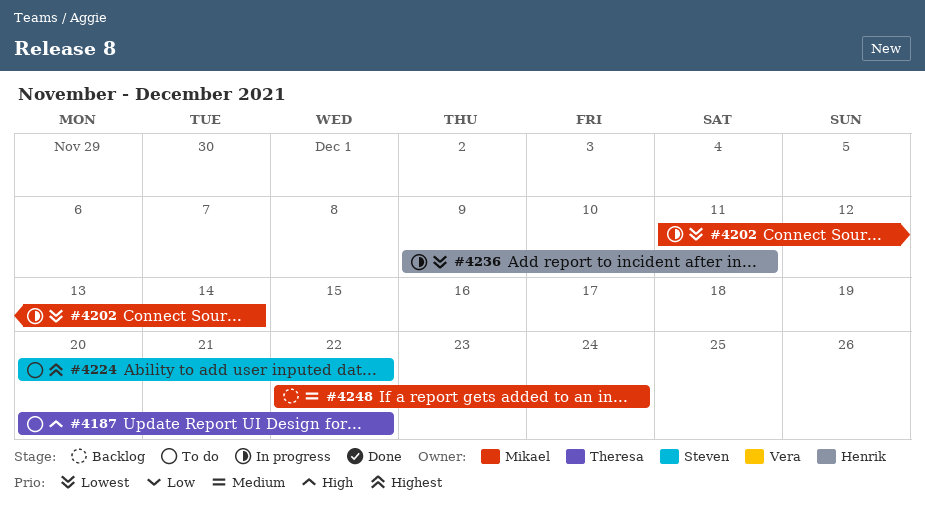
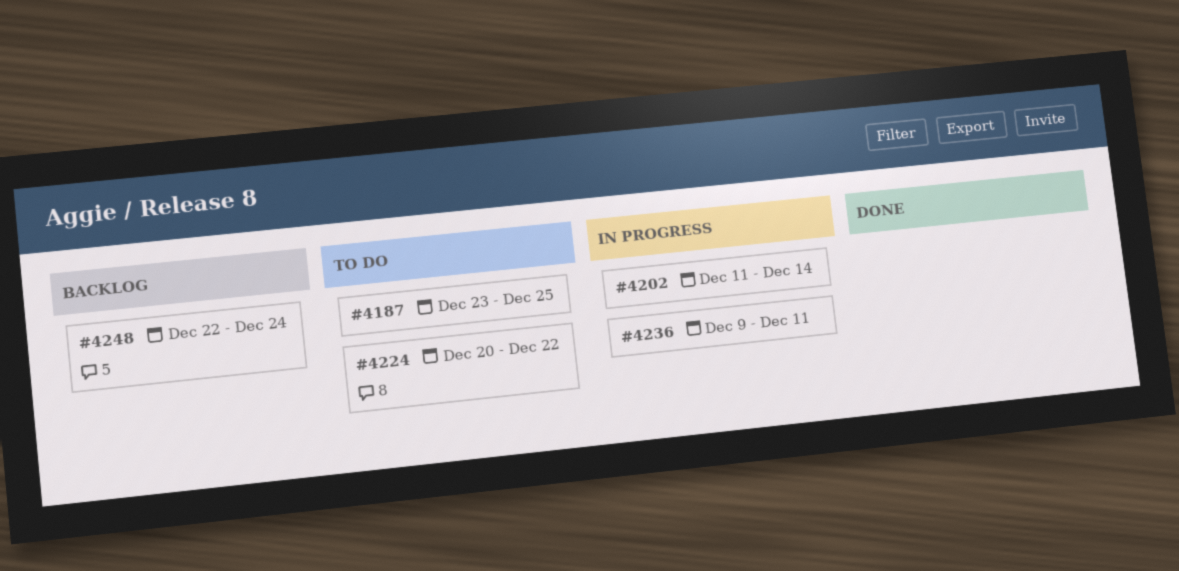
#4187, start: Dec 20 -> Dec 23
#4187, due: Dec 22 -> Dec 25

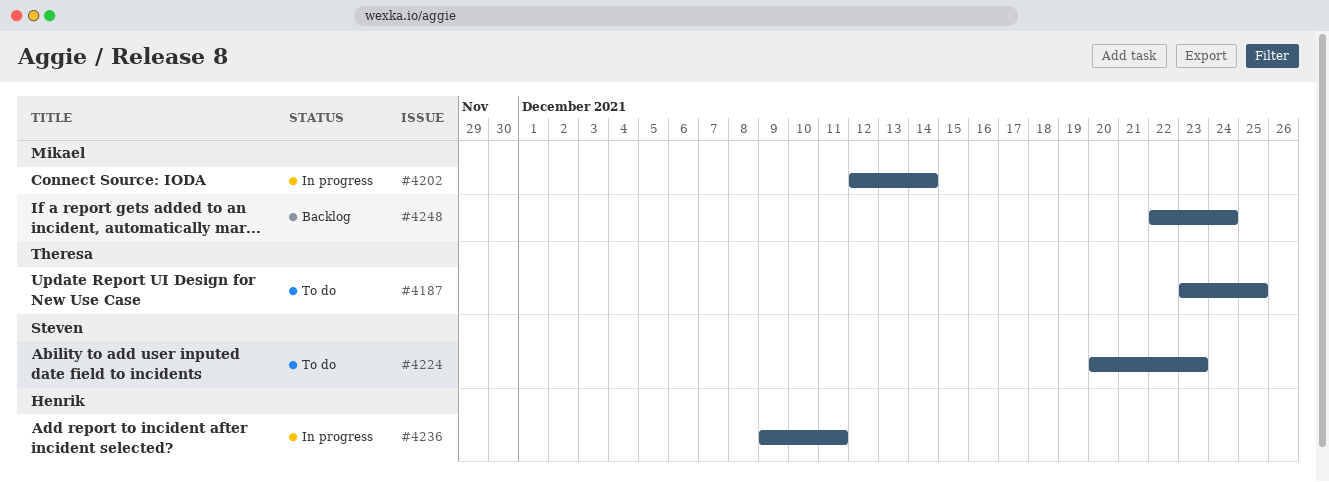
#4202, start: Dec 11 -> Dec 12
#4224, due: Dec 22 -> Dec 23

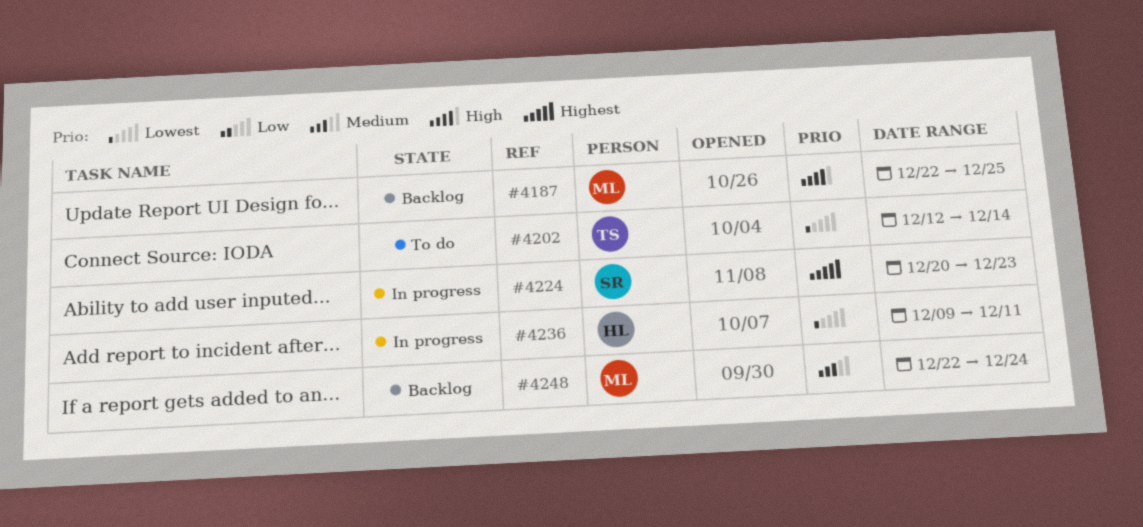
#4187, status: To do -> Backlog
#4187, owner: Theresa -> Mikael
#4187, start: Dec 23 -> Dec 22
#4202, status: In progress -> To do
#4202, owner: Mikael -> Theresa
#4224, status: To do -> In progress

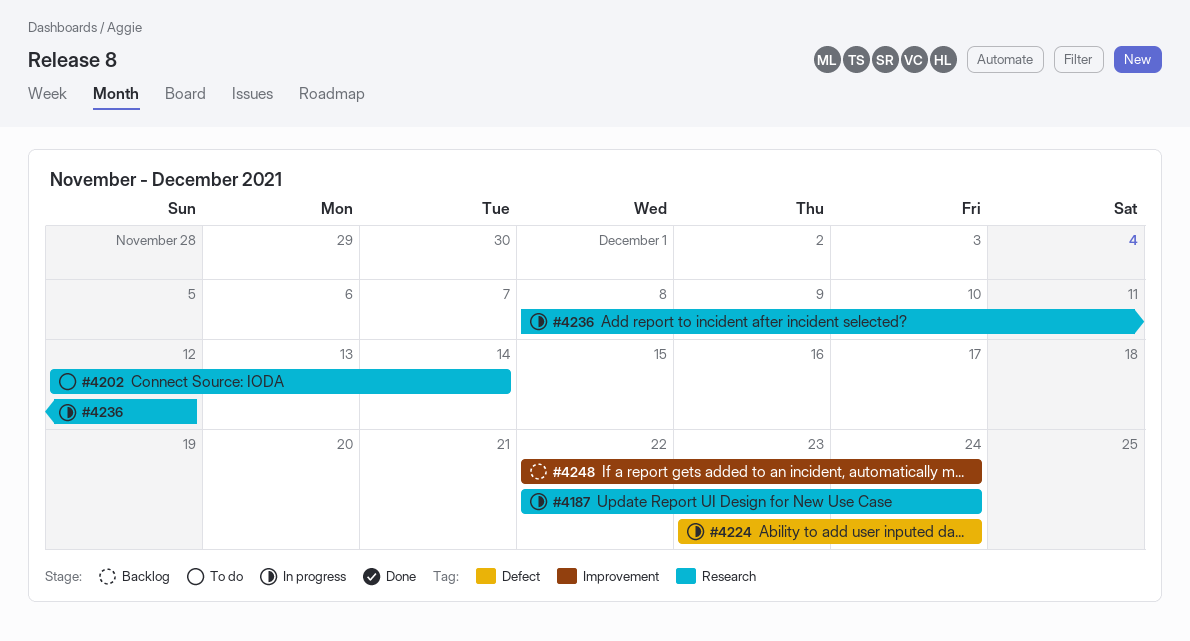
#4187, status: Backlog -> In progress
#4187, due: Dec 25 -> Dec 24
#4224, start: Dec 20 -> Dec 23
#4224, due: Dec 23 -> Dec 24
#4236, start: Dec 9 -> Dec 8
#4236, due: Dec 11 -> Dec 12

